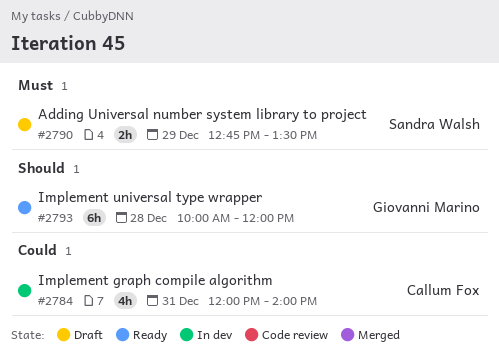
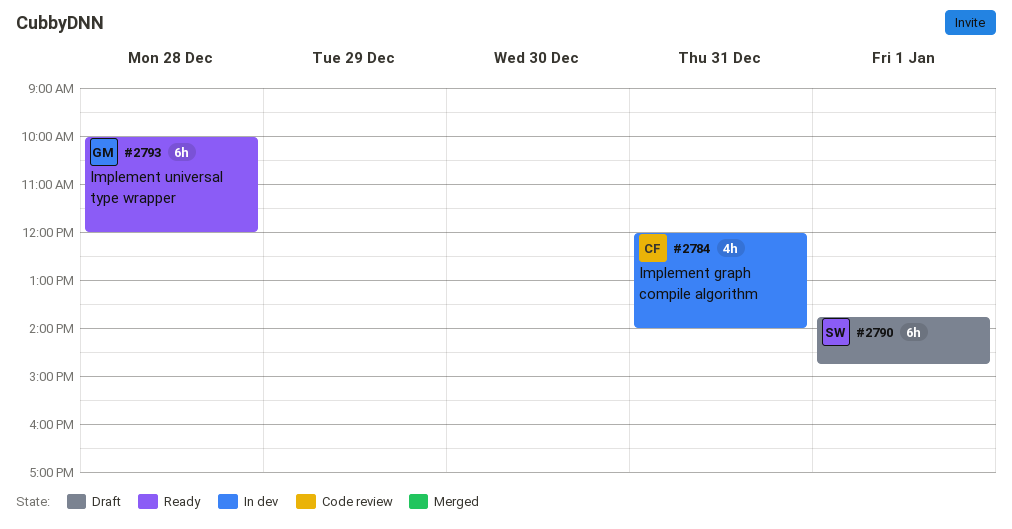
#2790, estimate: 2h -> 6h
#2790, day: Dec 29 -> Jan 1
#2790, begins: 12:45 -> 13:45
#2790, ends: 13:30 -> 14:45

